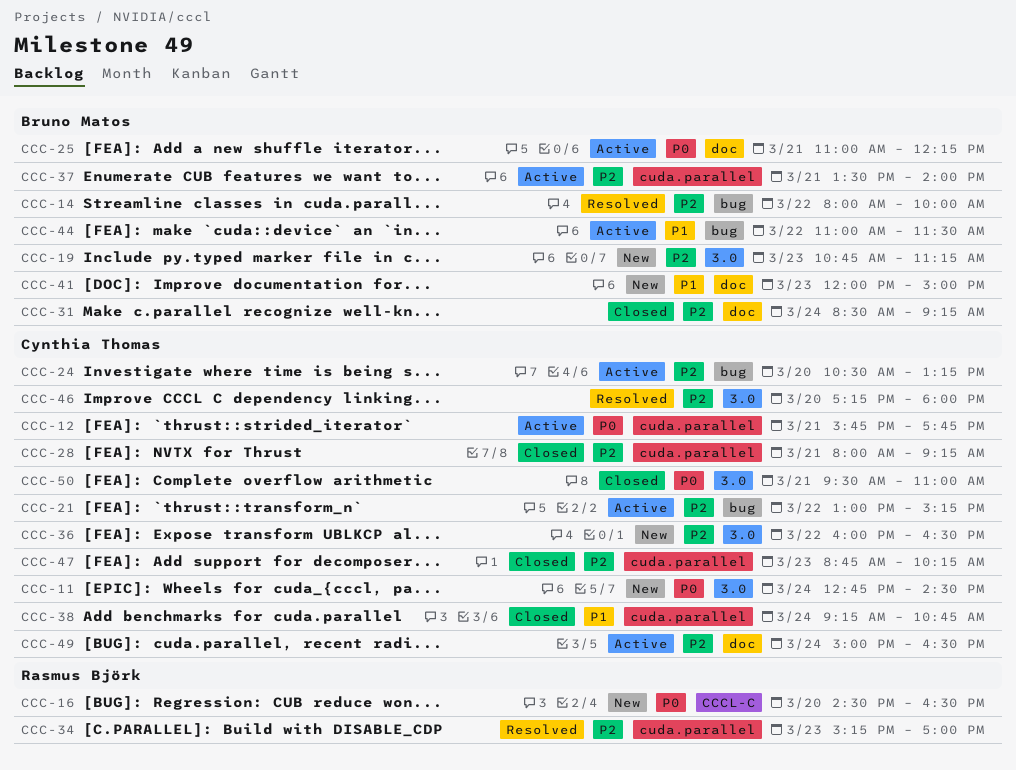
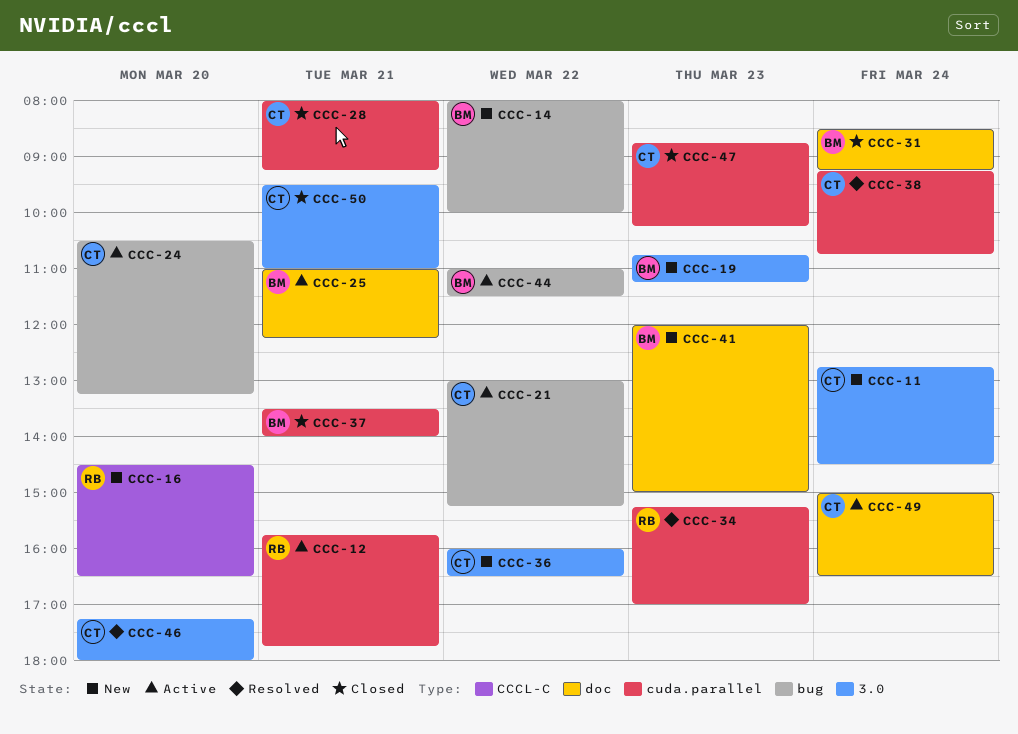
CCC-12, owner: Cynthia Thomas -> Rasmus Björk
CCC-14, status: Resolved -> New
CCC-37, status: Active -> Closed
CCC-38, status: Closed -> Resolved

